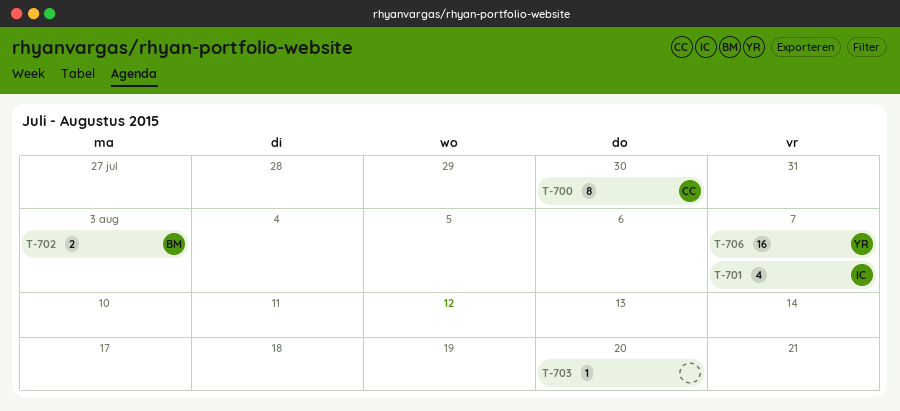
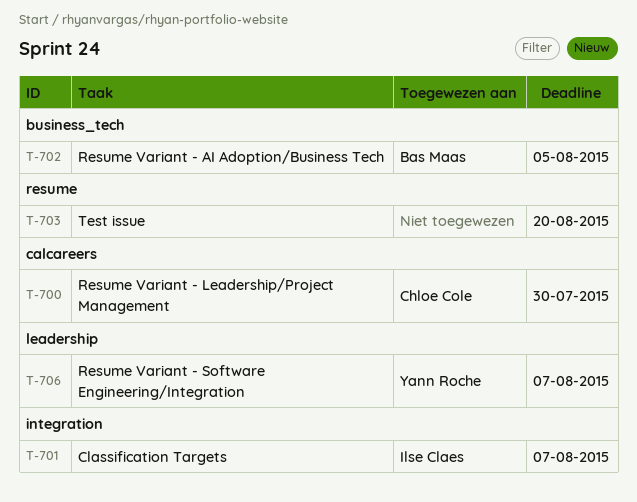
T-702, due: Aug 3 -> Aug 5

